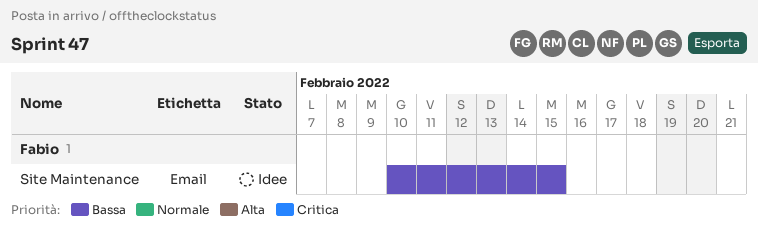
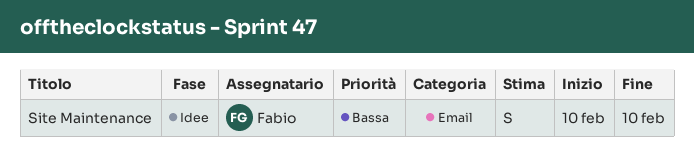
Site Maintenance, due: Feb 15 -> Feb 10

